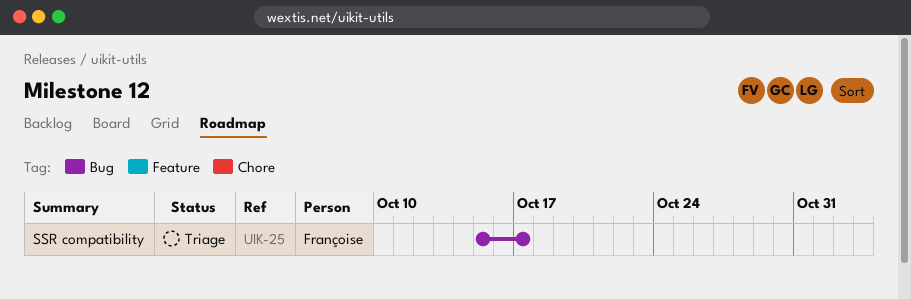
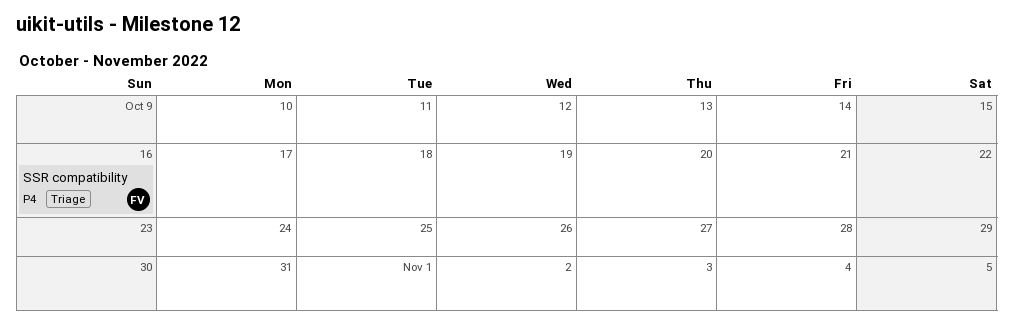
SSR compatibility, due: Oct 17 -> Oct 16

